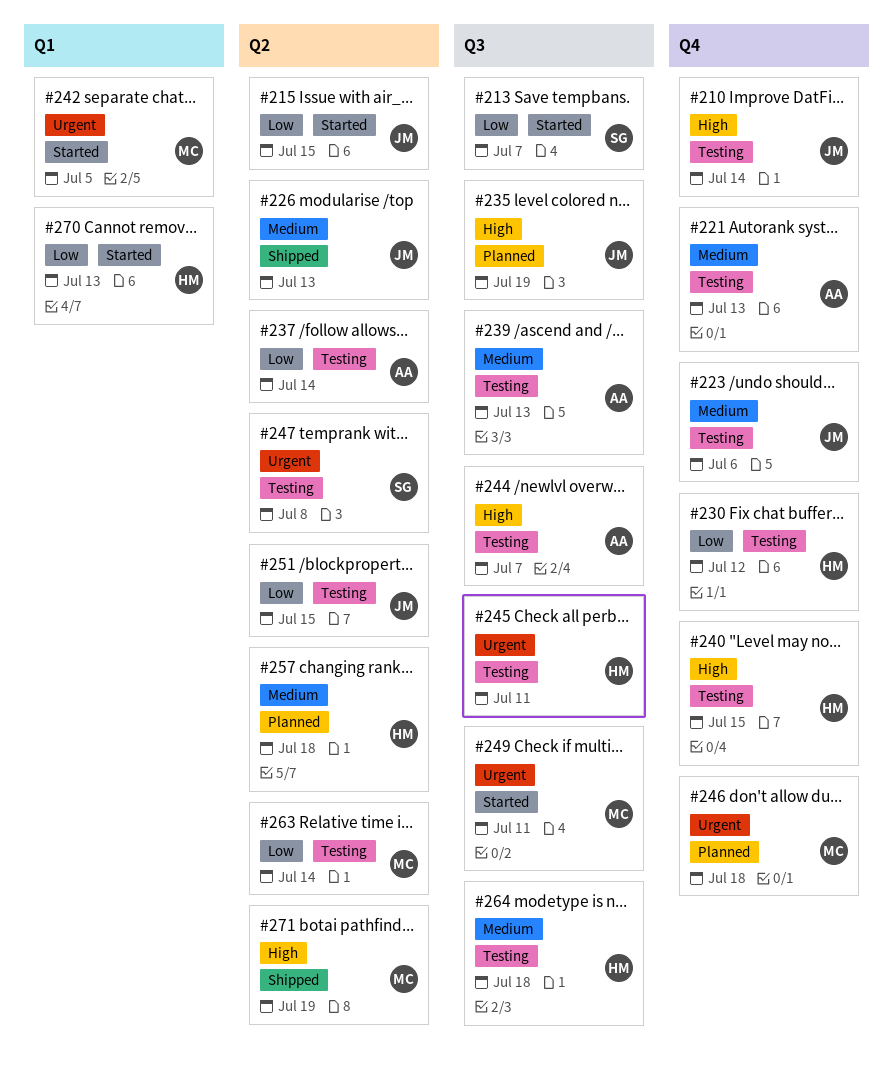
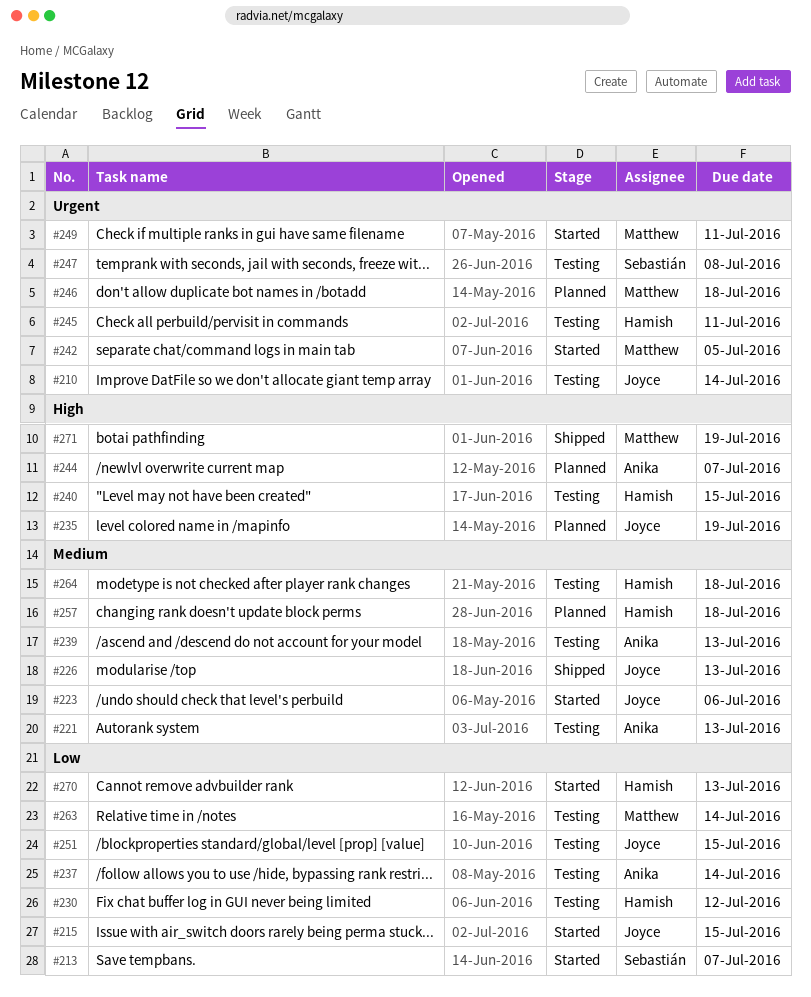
#210, priority: High -> Urgent
#223, status: Testing -> Started
#244, status: Testing -> Planned

